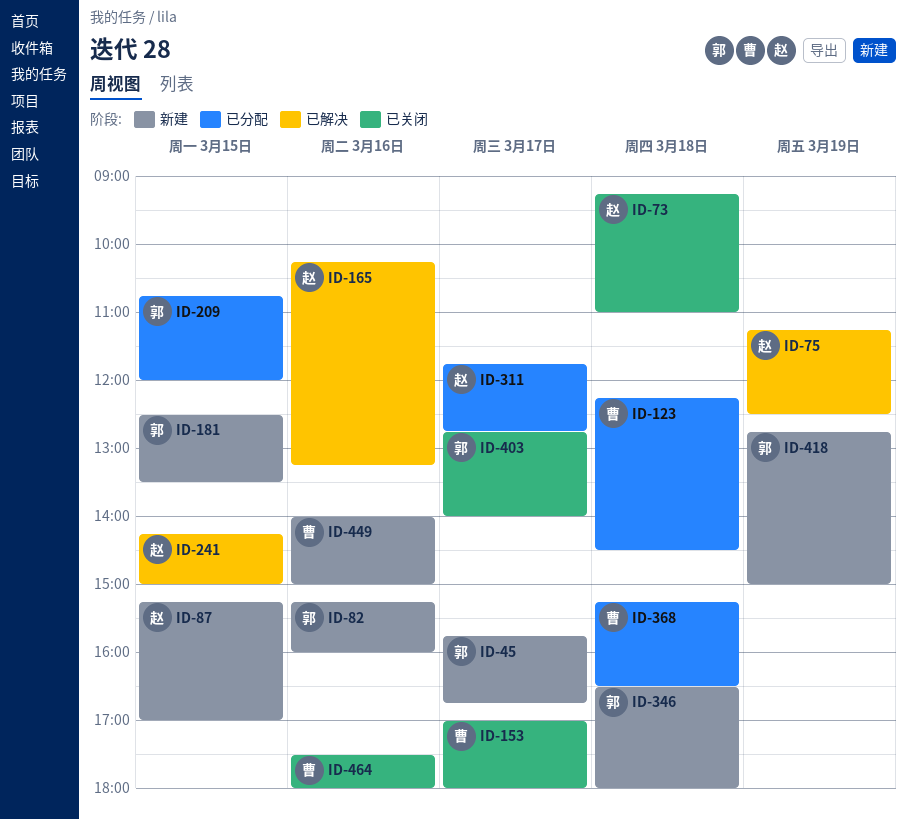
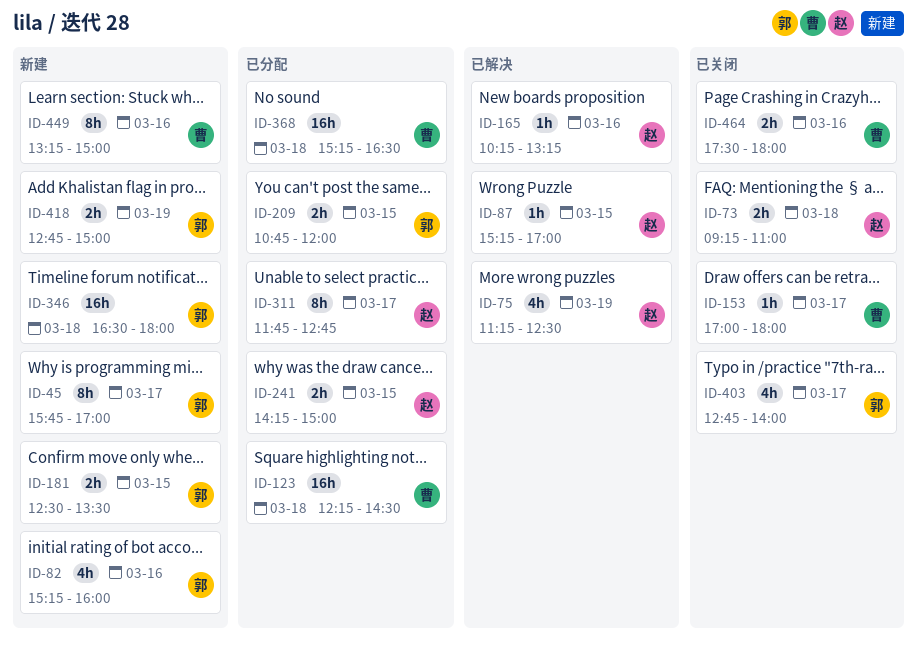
ID-45, ends: 16:45 -> 17:00
ID-87, status: 新建 -> 已解决
ID-241, status: 已解决 -> 已分配
ID-449, begins: 14:00 -> 13:15

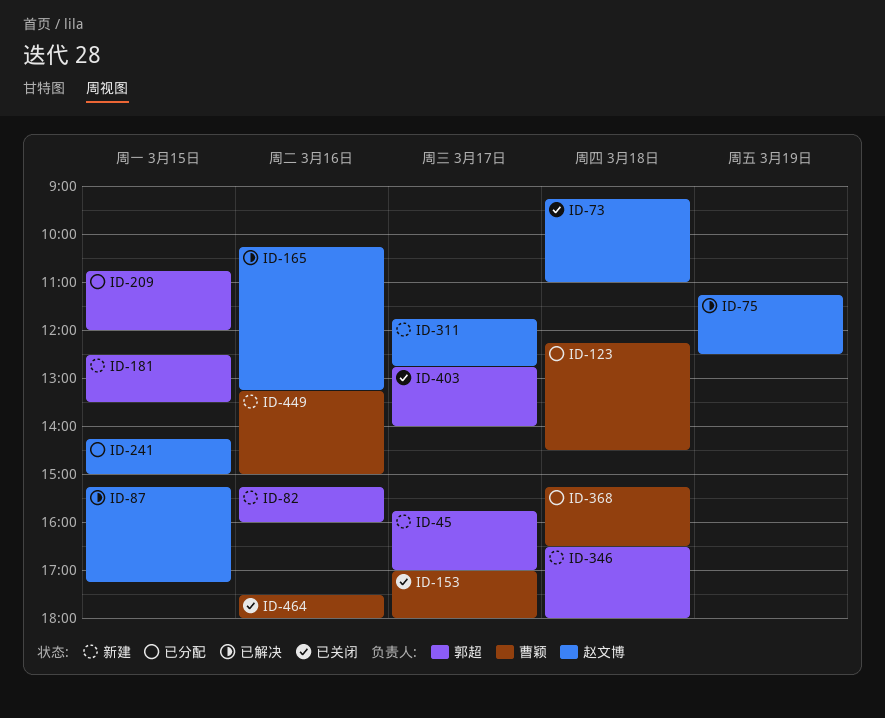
ID-87, ends: 17:00 -> 17:15
ID-311, status: 已分配 -> 新建
ID-418: present -> none

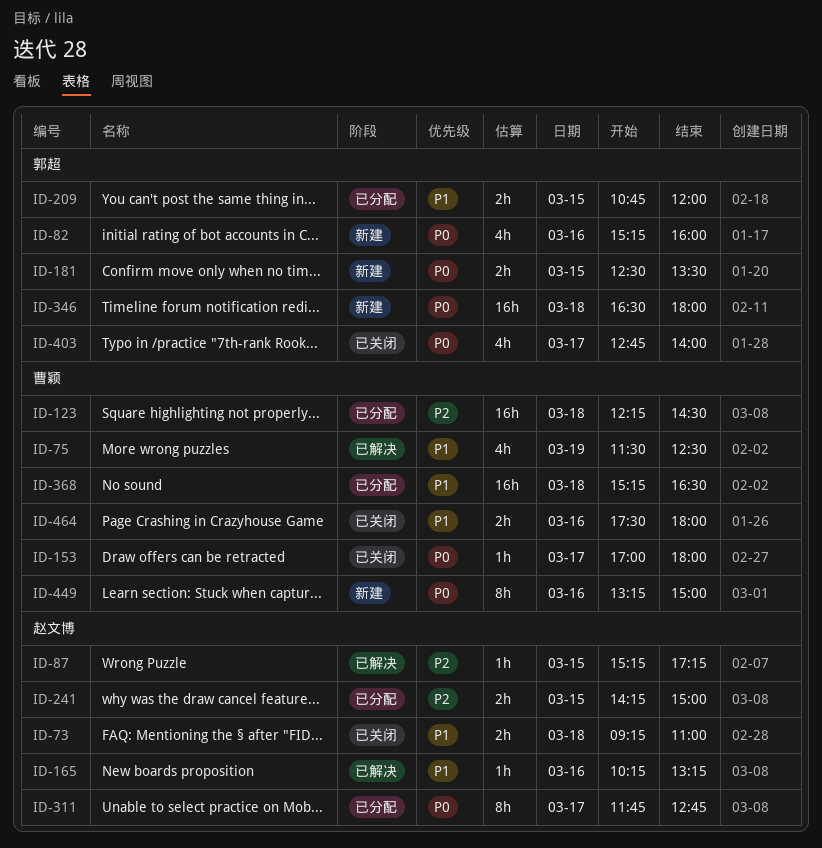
ID-45: present -> none
ID-75, owner: 赵文博 -> 曹颖
ID-75, begins: 11:15 -> 11:30
ID-311, status: 新建 -> 已分配

